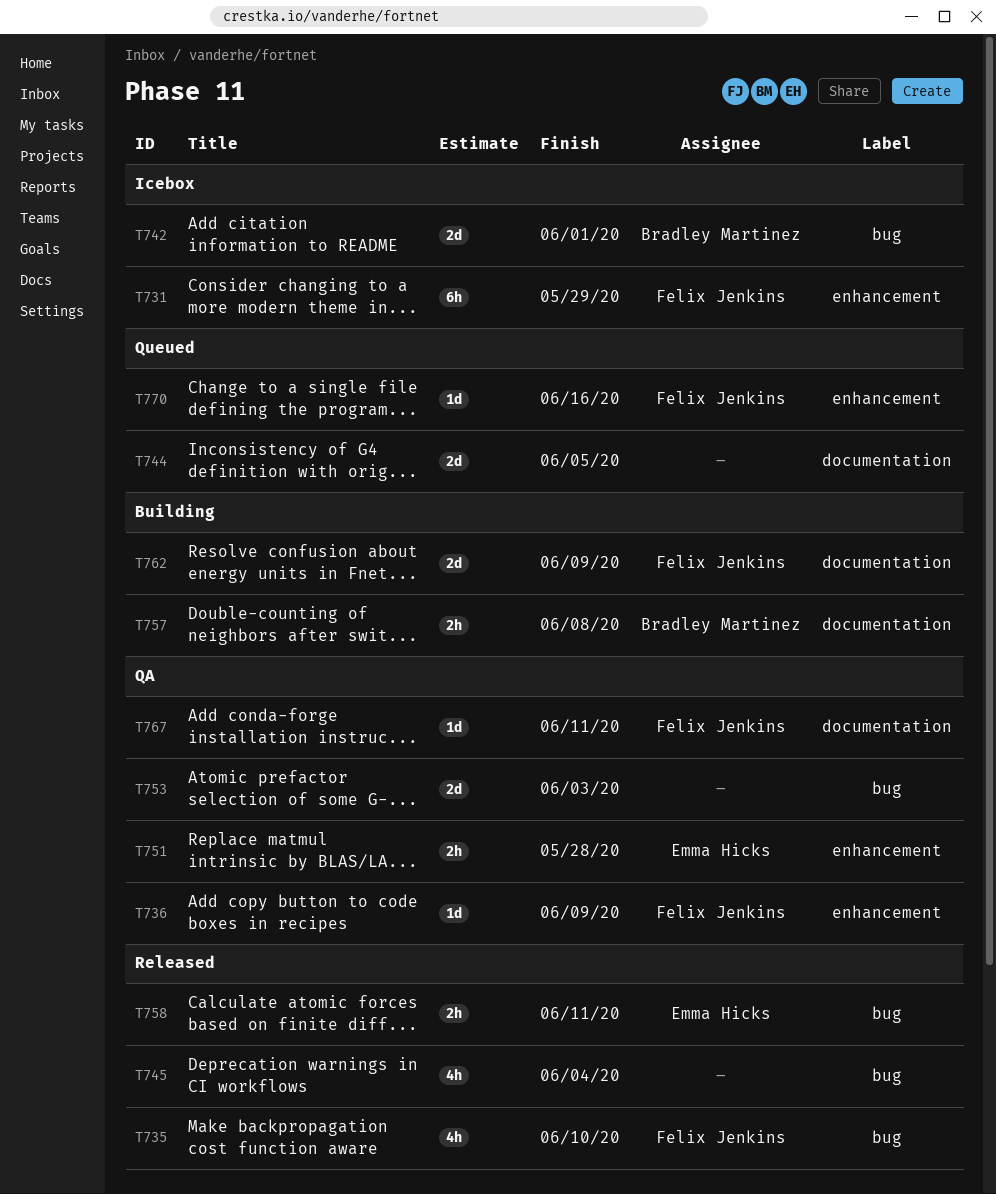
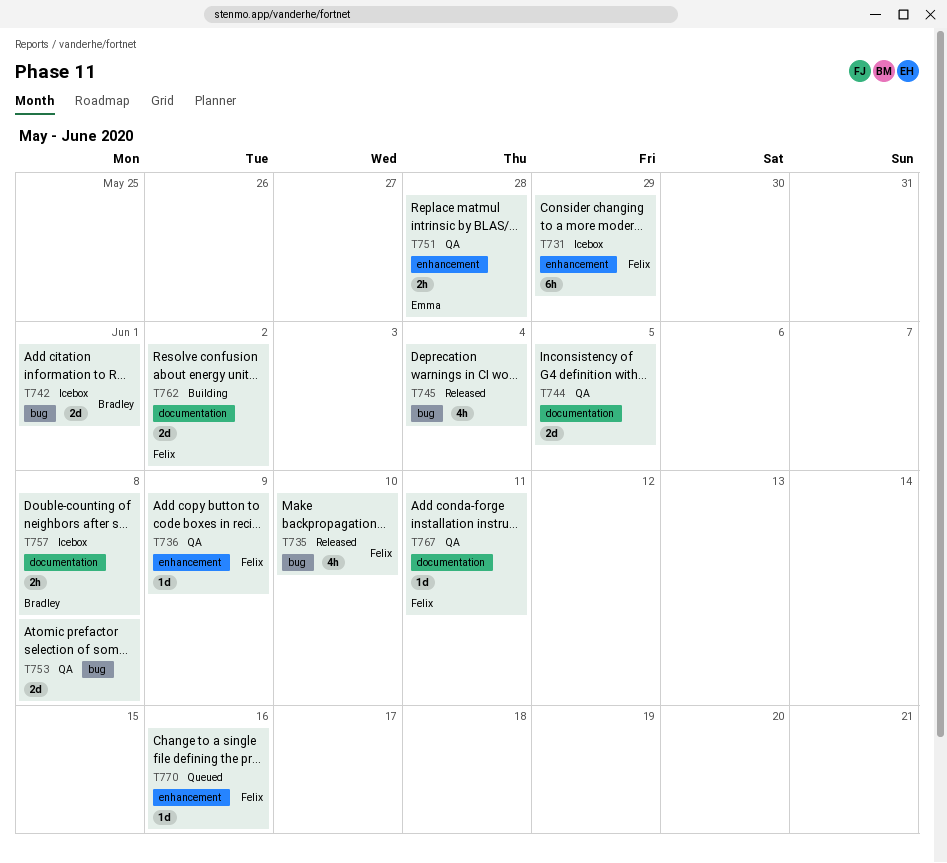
T744, status: Queued -> QA
T753, due: Jun 3 -> Jun 8
T757, status: Building -> Icebox
T758: present -> none
T762, due: Jun 9 -> Jun 2

